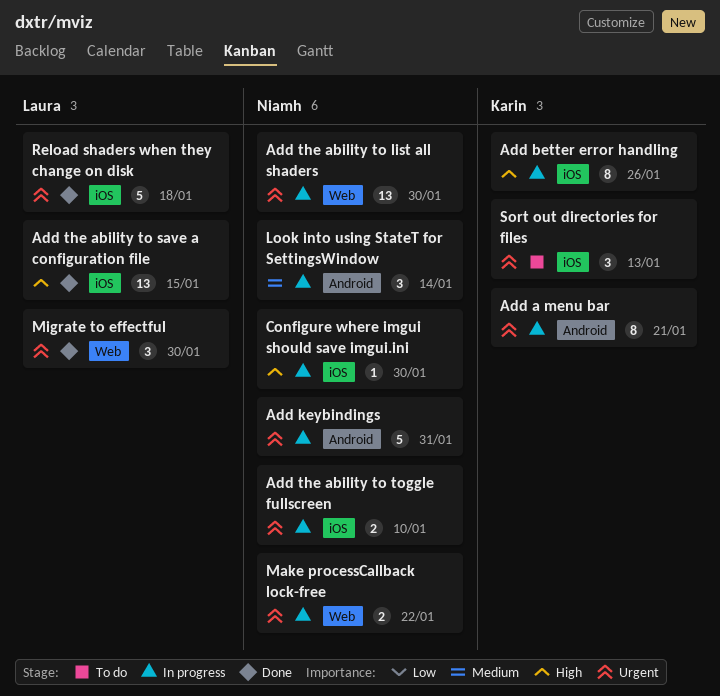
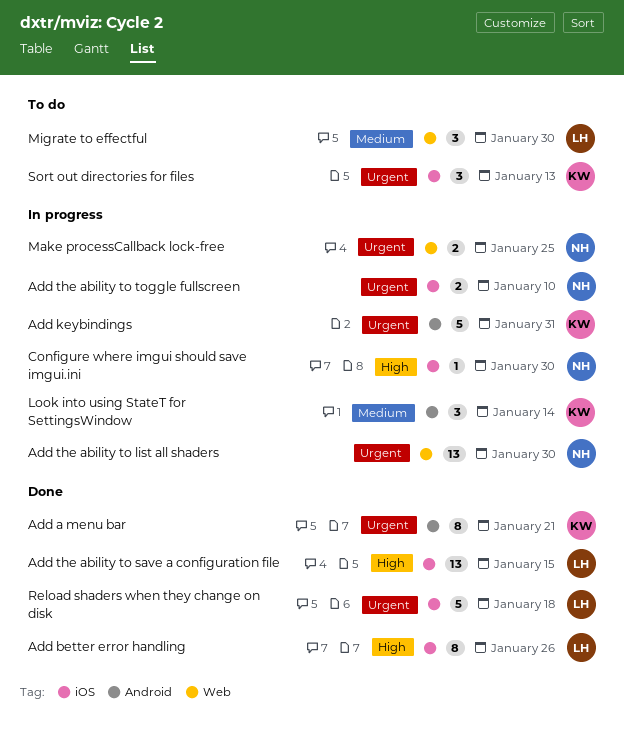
Add a menu bar, status: In progress -> Done
Add better error handling, status: In progress -> Done
Add better error handling, owner: Karin -> Laura
Add keybindings, owner: Niamh -> Karin
Look into using StateT for SettingsWindow, owner: Niamh -> Karin
Make processCallback lock-free, due: Jan 22 -> Jan 25
Migrate to effectful, status: Done -> To do
Migrate to effectful, priority: Urgent -> Medium

